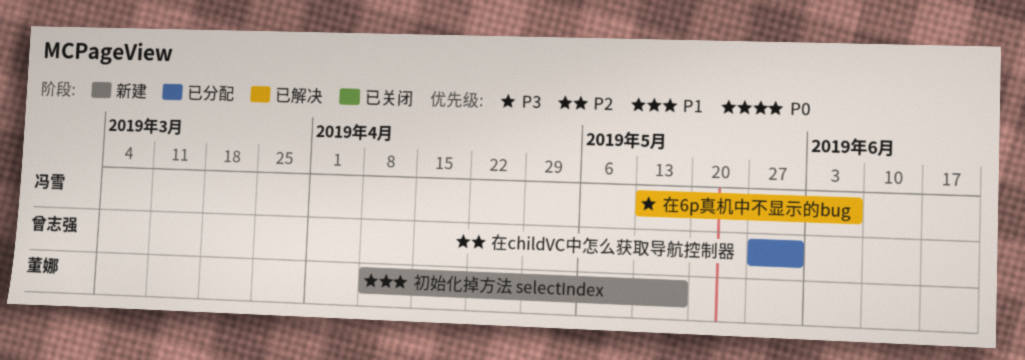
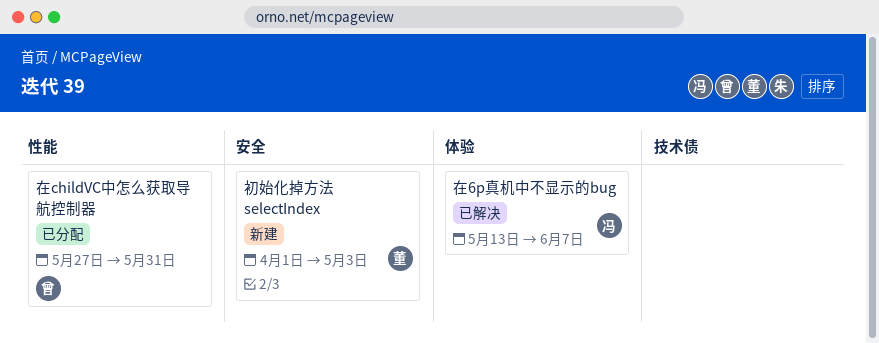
初始化掉方法 selectIndex, start: Apr 8 -> Apr 1
初始化掉方法 selectIndex, due: May 17 -> May 3

